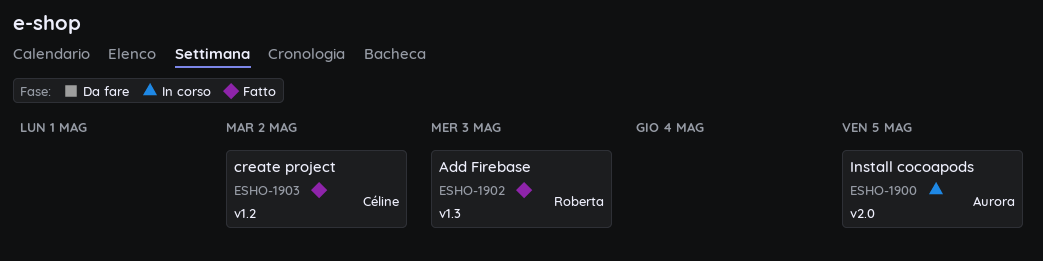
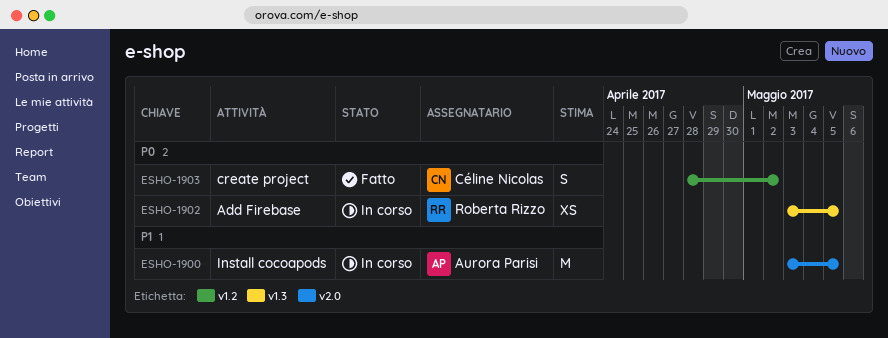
ESHO-1902, status: Fatto -> In corso
ESHO-1902, due: May 3 -> May 5

